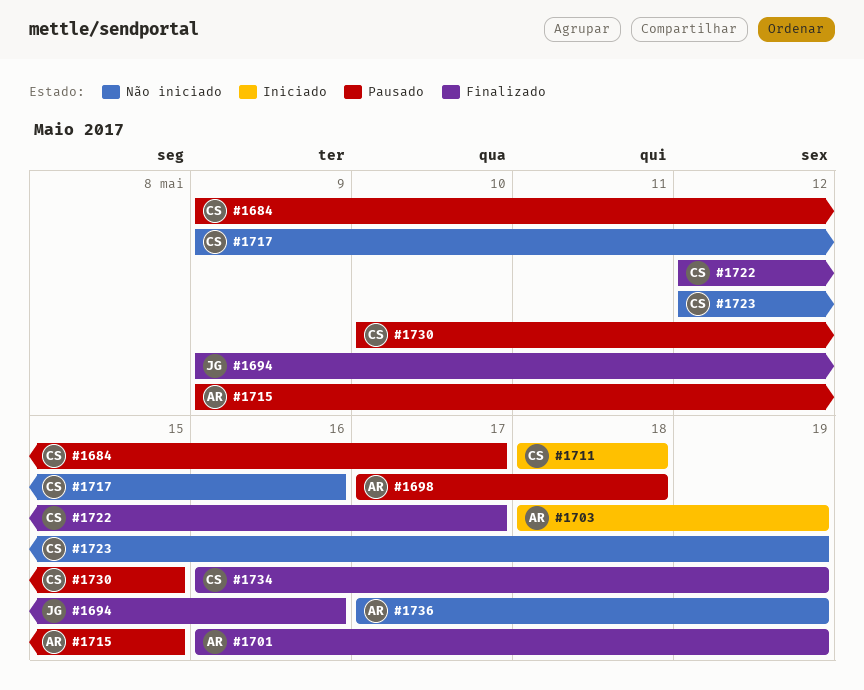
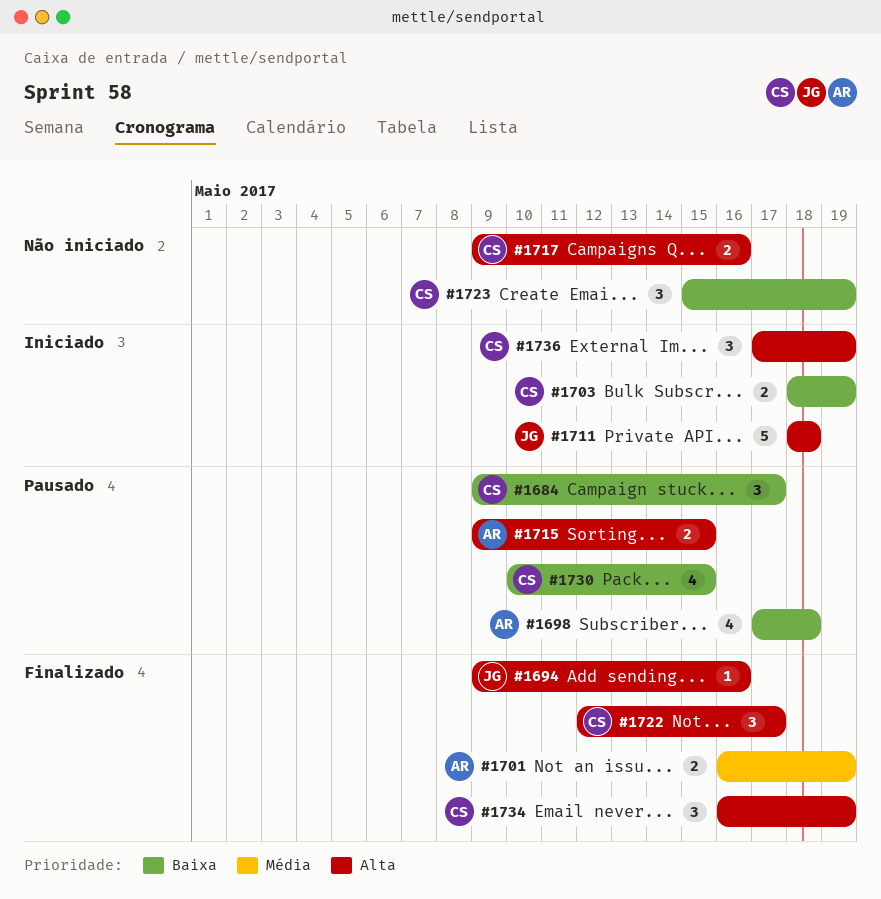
#1703, owner: AR -> CS
#1711, owner: CS -> JG
#1723, start: May 12 -> May 15
#1736, status: Não iniciado -> Iniciado
#1736, owner: AR -> CS

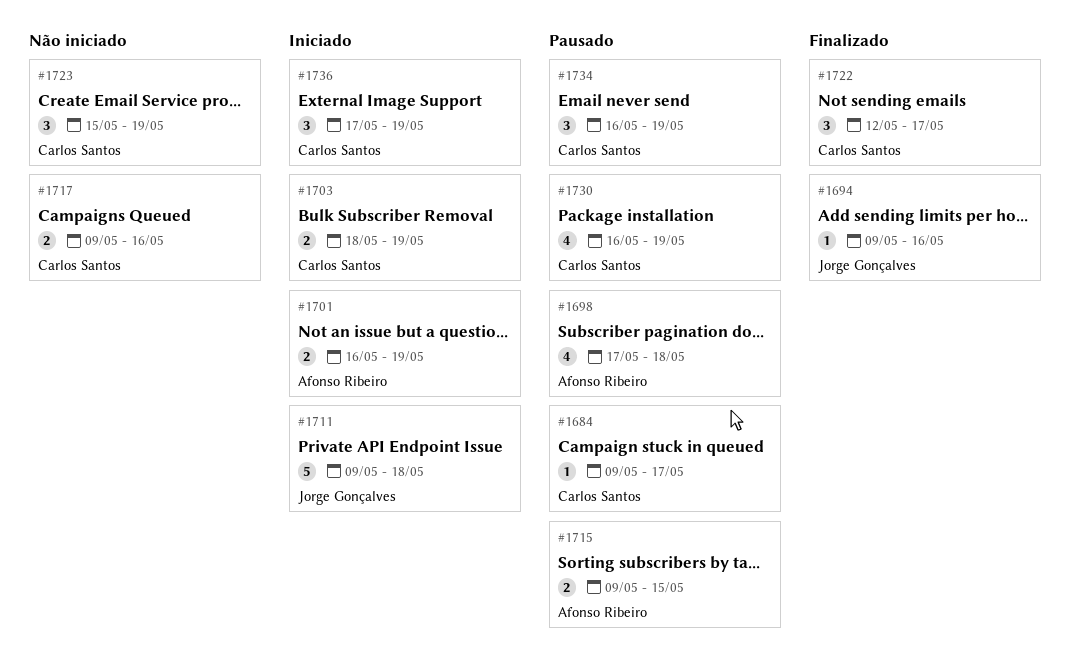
#1684, estimate: 3 -> 1
#1701, status: Finalizado -> Iniciado
#1711, start: May 18 -> May 9
#1730, start: May 10 -> May 16
#1730, due: May 15 -> May 19
#1734, status: Finalizado -> Pausado

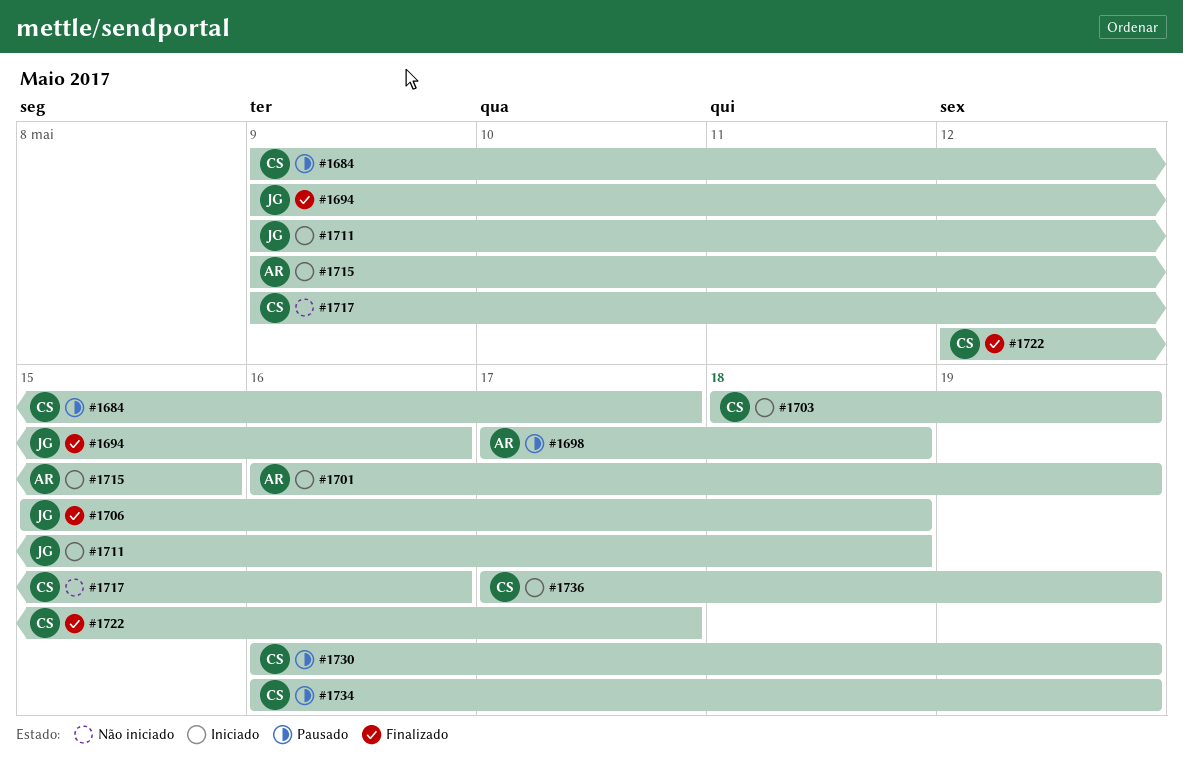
#1706: none -> present
#1715, status: Pausado -> Iniciado
#1723: present -> none

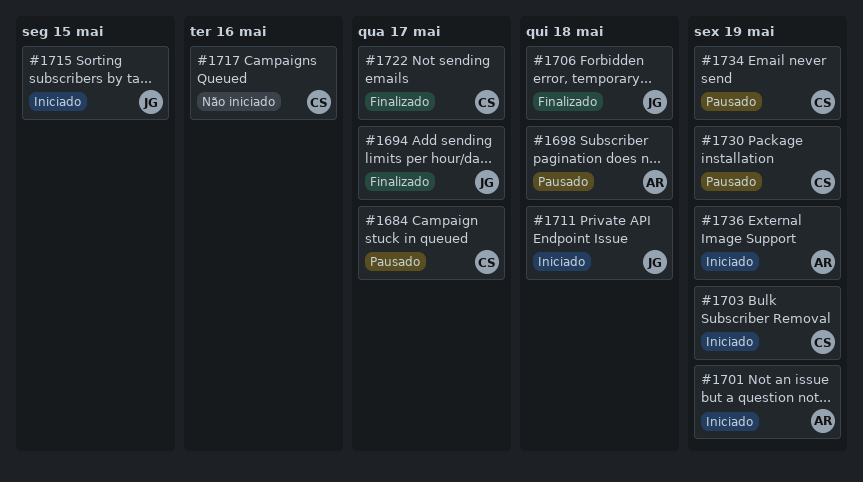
#1694, due: May 16 -> May 17
#1715, owner: AR -> JG
#1736, owner: CS -> AR

